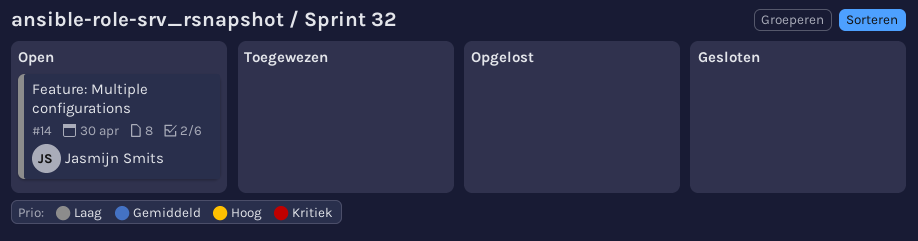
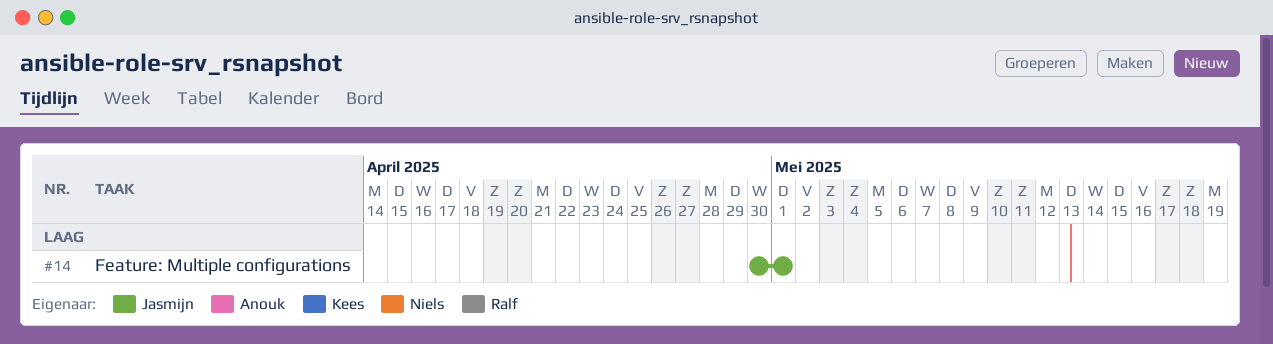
#14, due: Apr 30 -> May 1

